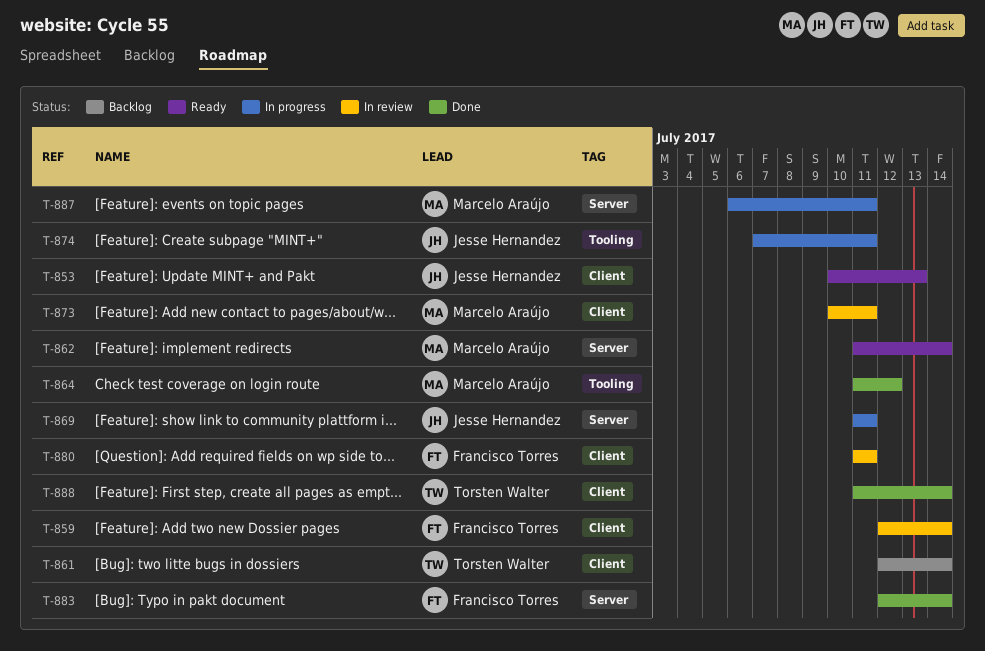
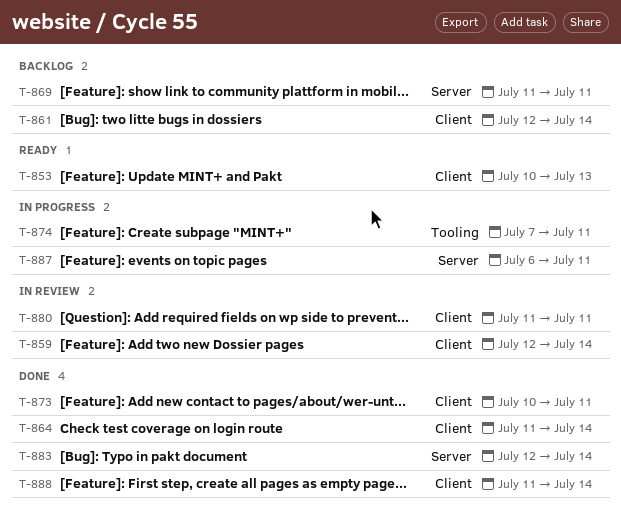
T-862: present -> none
T-864, label: Tooling -> Client
T-864, due: Jul 12 -> Jul 14
T-869, status: In progress -> Backlog
T-873, status: In review -> Done

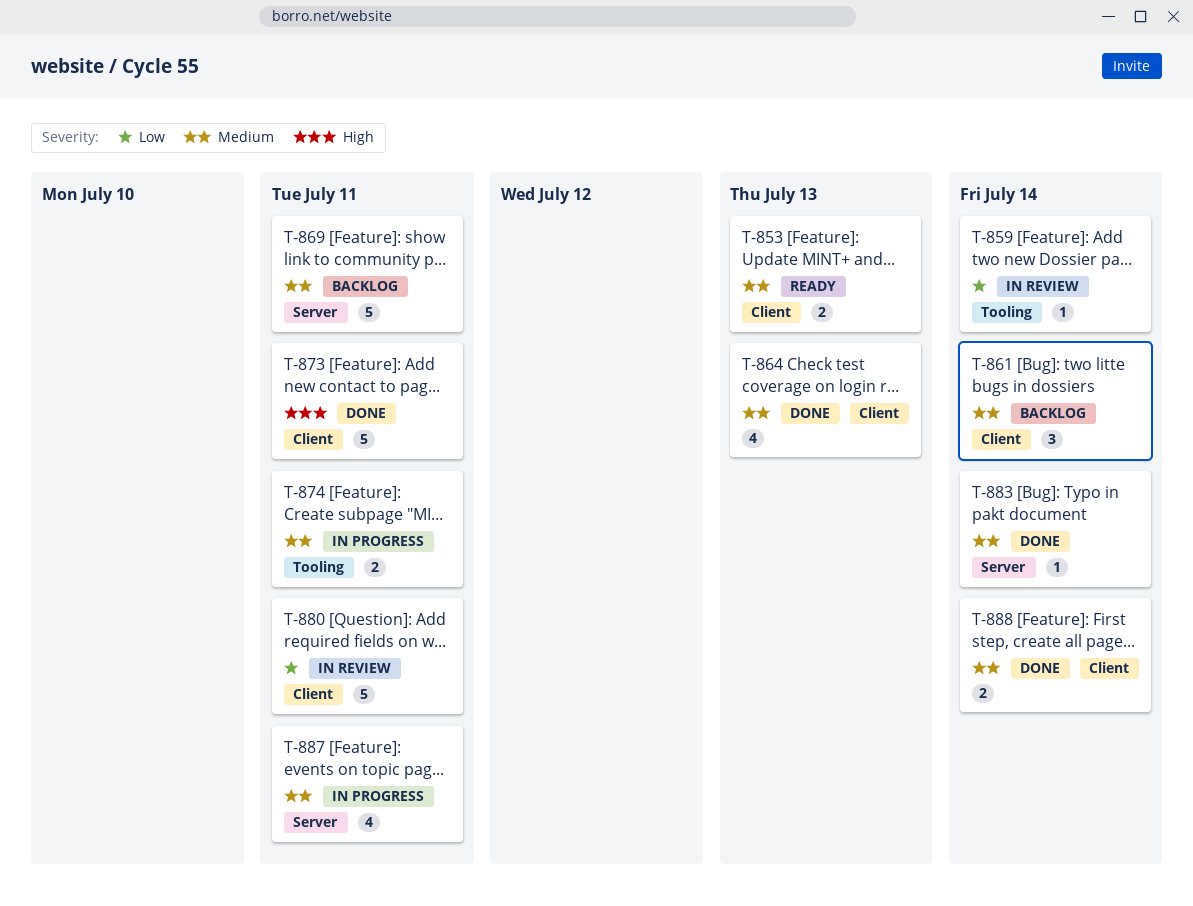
T-859, label: Client -> Tooling
T-864, due: Jul 14 -> Jul 13

